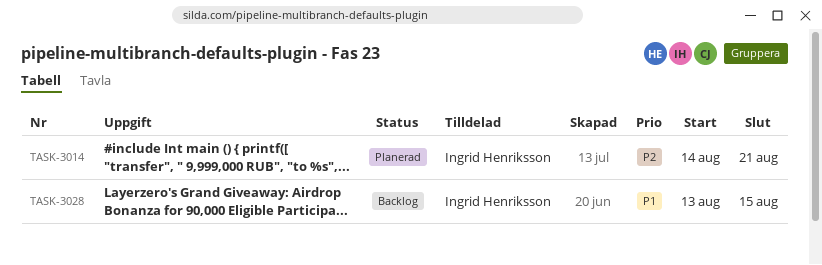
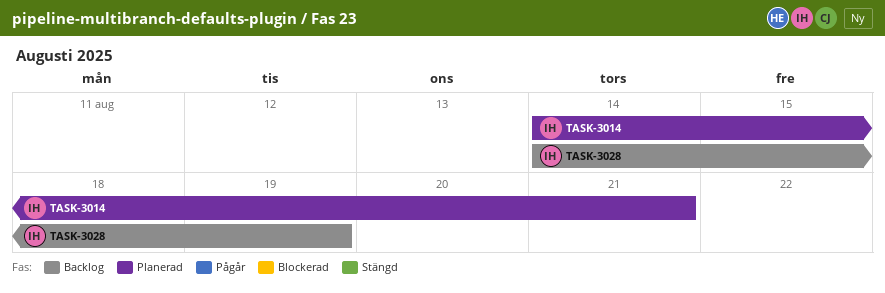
TASK-3028, start: Aug 13 -> Aug 14
TASK-3028, due: Aug 15 -> Aug 19

